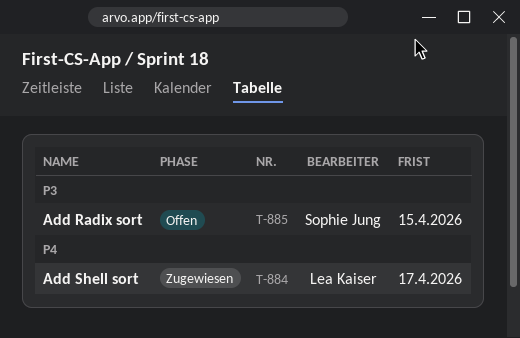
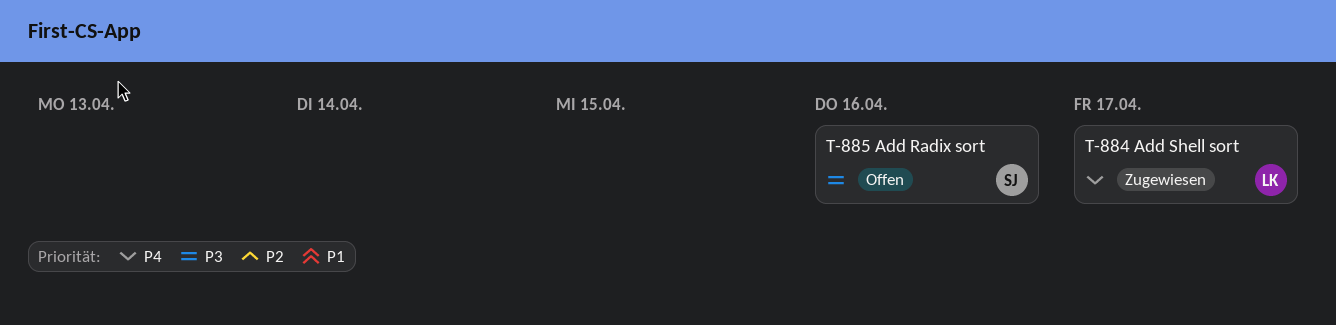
T-885, due: Apr 15 -> Apr 16

